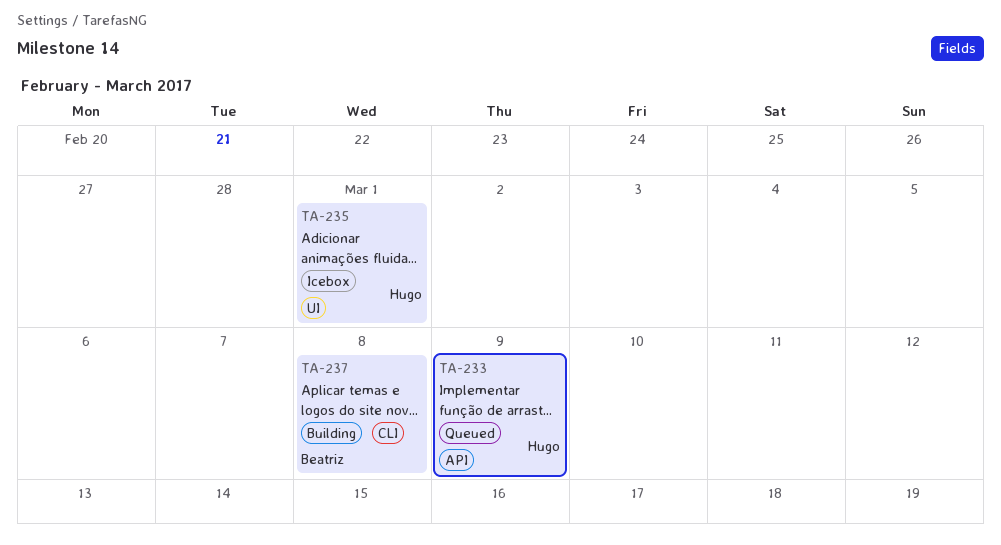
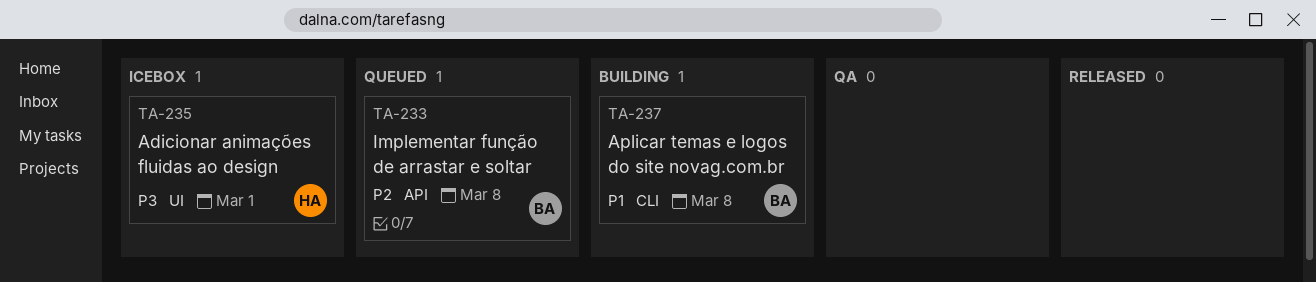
TA-233, owner: Hugo -> Beatriz
TA-233, due: Mar 9 -> Mar 8

